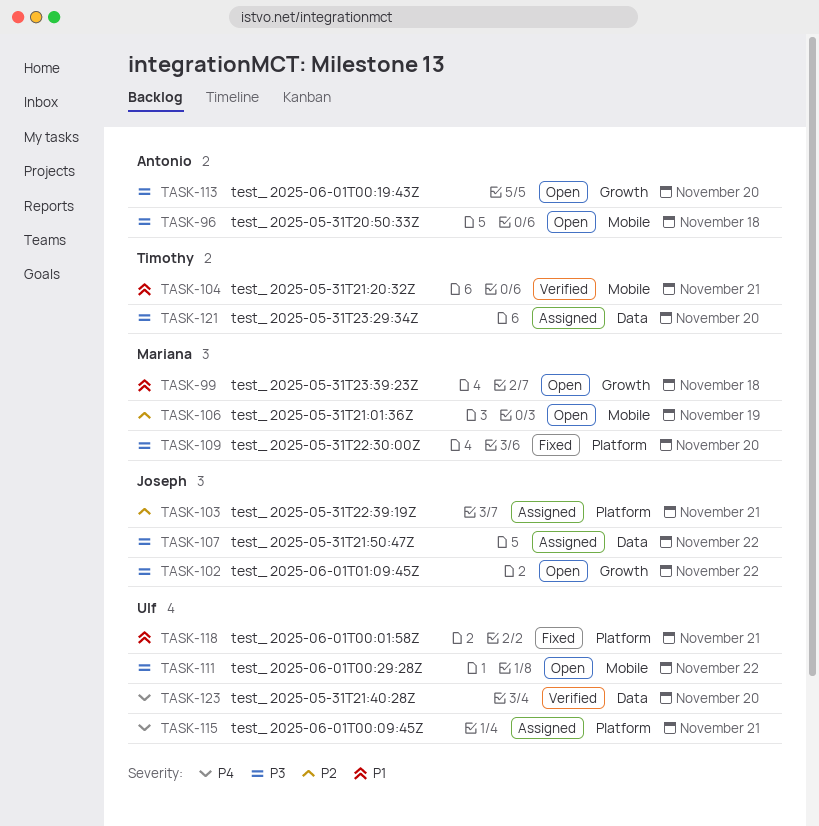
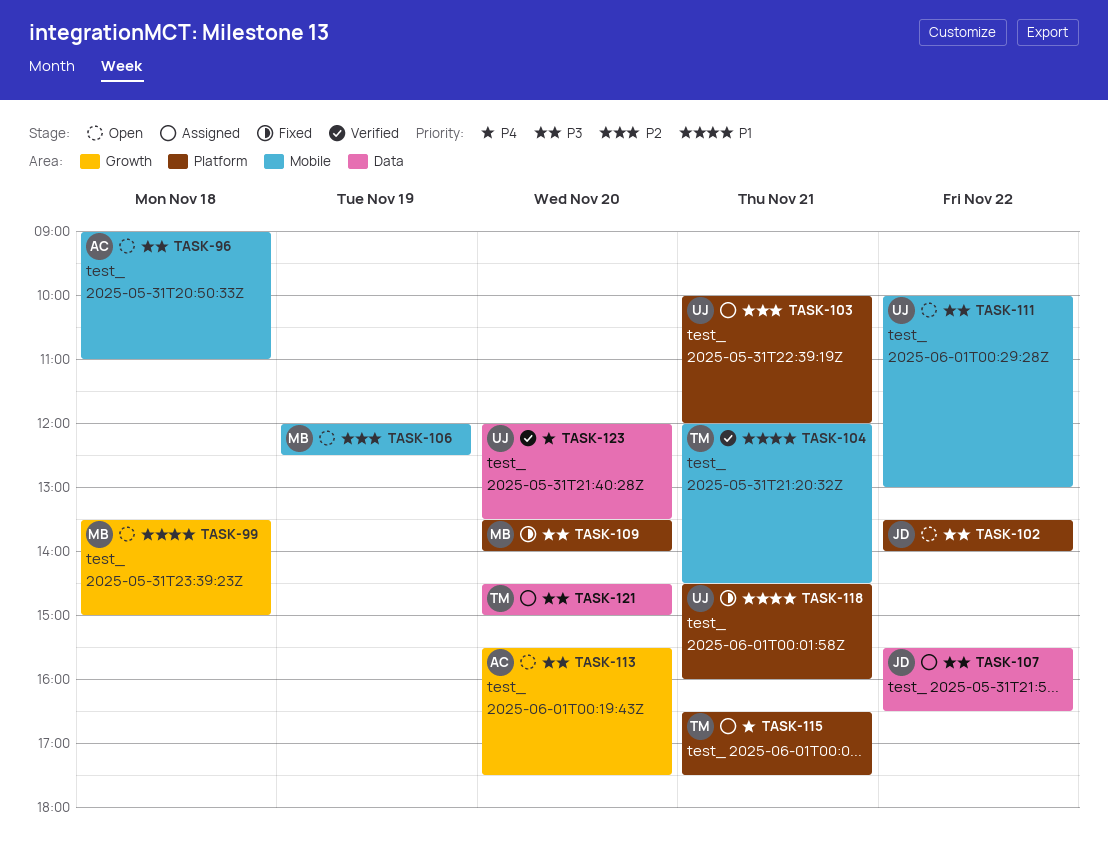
TASK-102, label: Growth -> Platform
TASK-103, owner: Joseph -> Ulf
TASK-115, owner: Ulf -> Timothy

